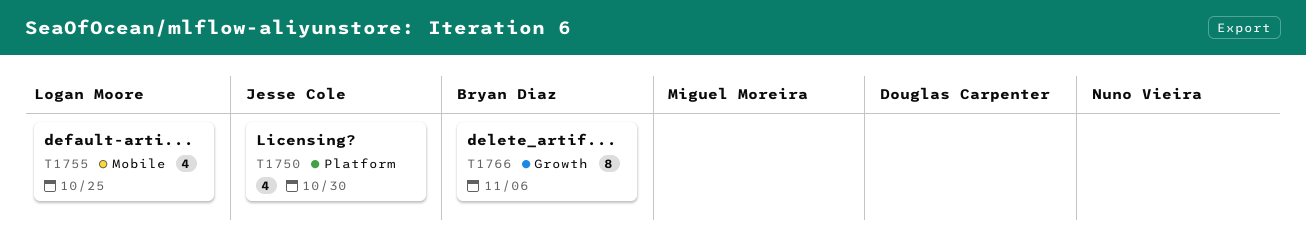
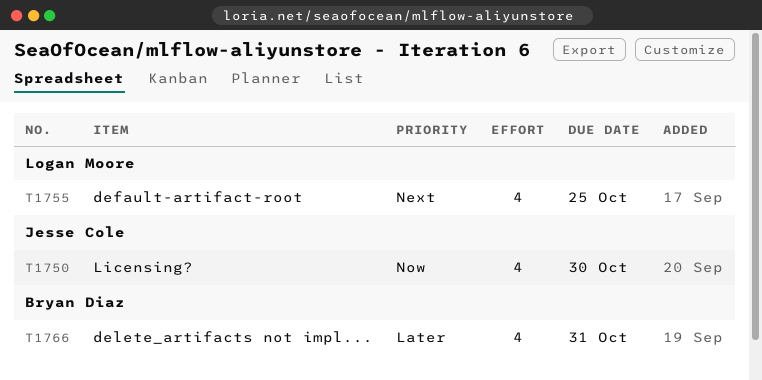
T1766, estimate: 8 -> 4
T1766, due: Nov 6 -> Oct 31

